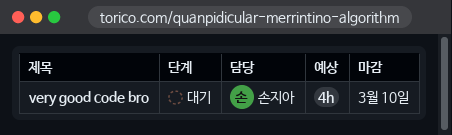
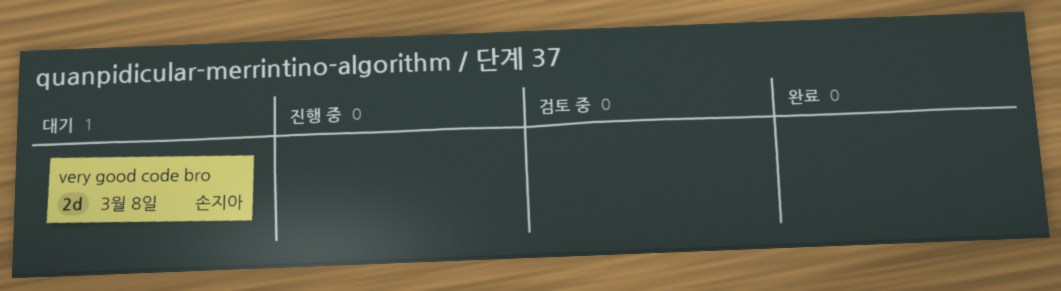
very good code bro, estimate: 4h -> 2d
very good code bro, due: Mar 10 -> Mar 8

